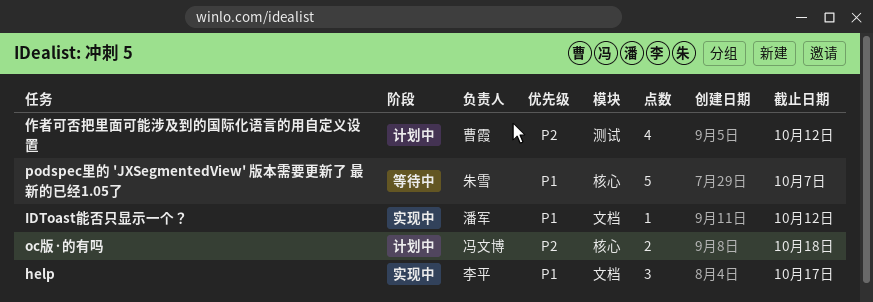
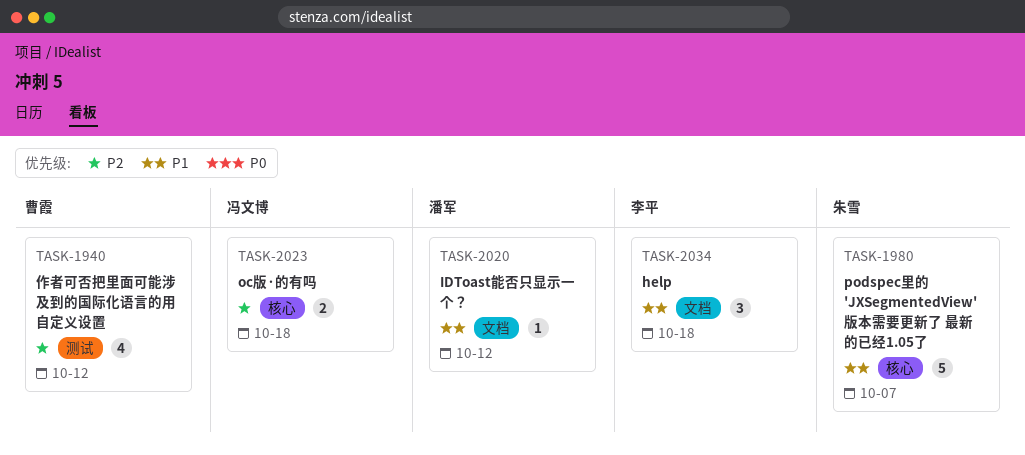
help, due: Oct 17 -> Oct 18

